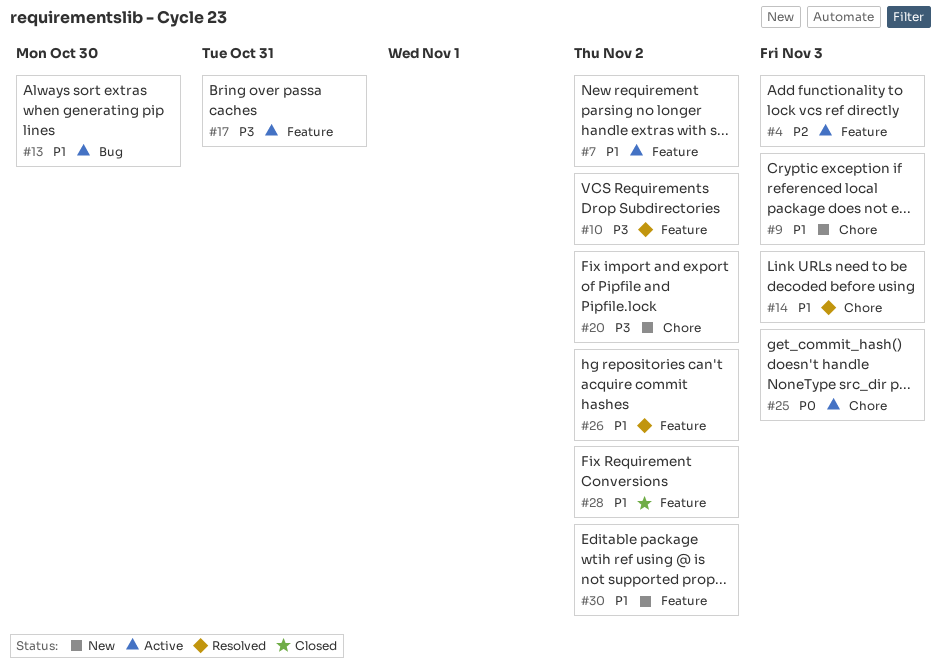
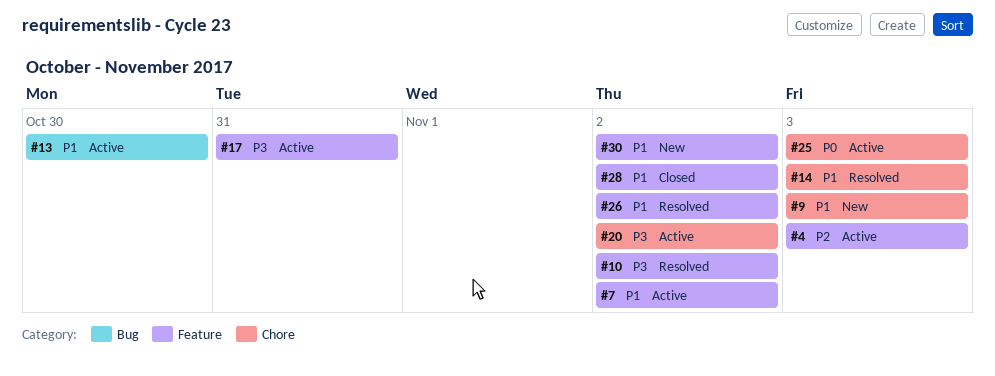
#20, status: New -> Active

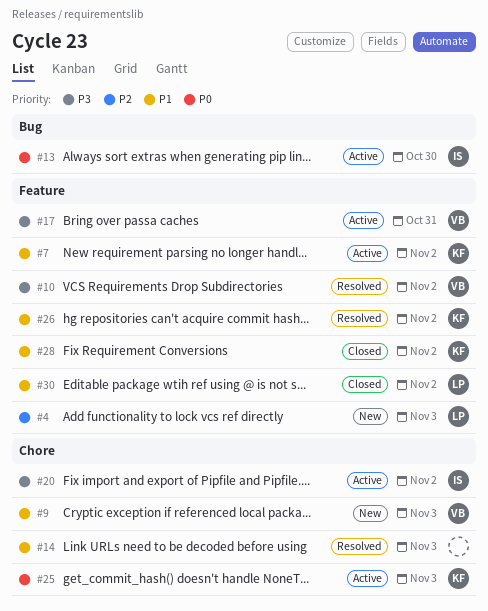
#4, status: Active -> New
#13, priority: P1 -> P0
#30, status: New -> Closed

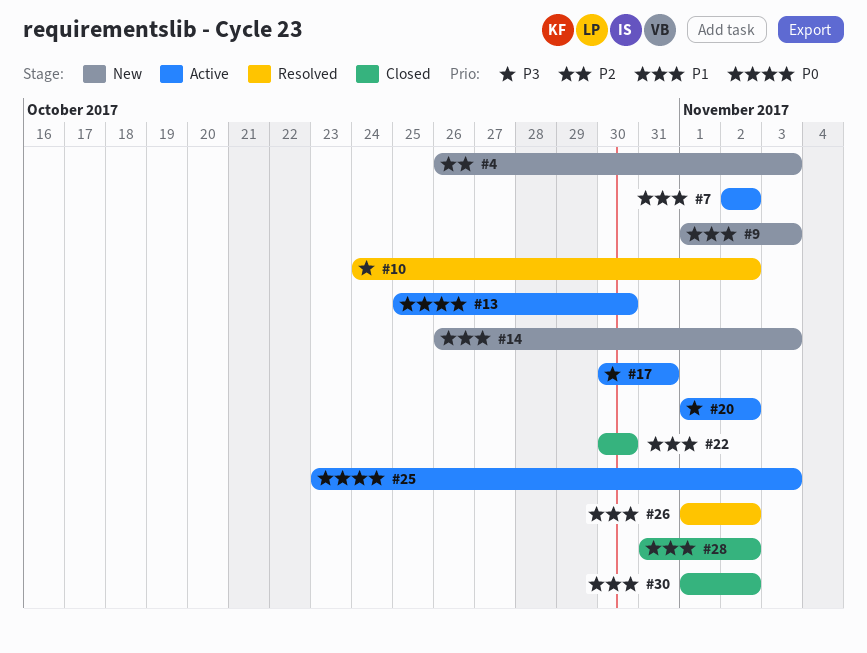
#14, status: Resolved -> New
#22: none -> present

